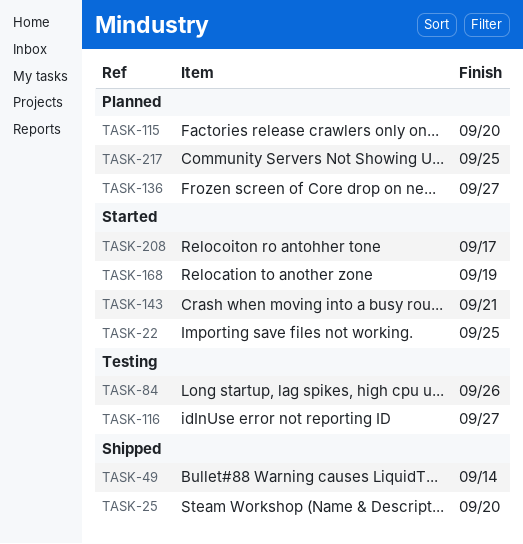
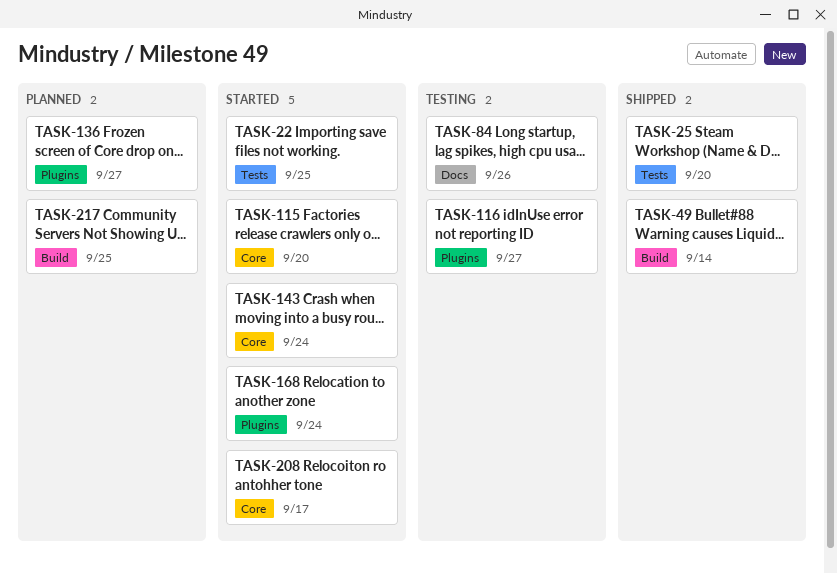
TASK-115, status: Planned -> Started
TASK-143, due: Sep 21 -> Sep 24
TASK-168, due: Sep 19 -> Sep 24

